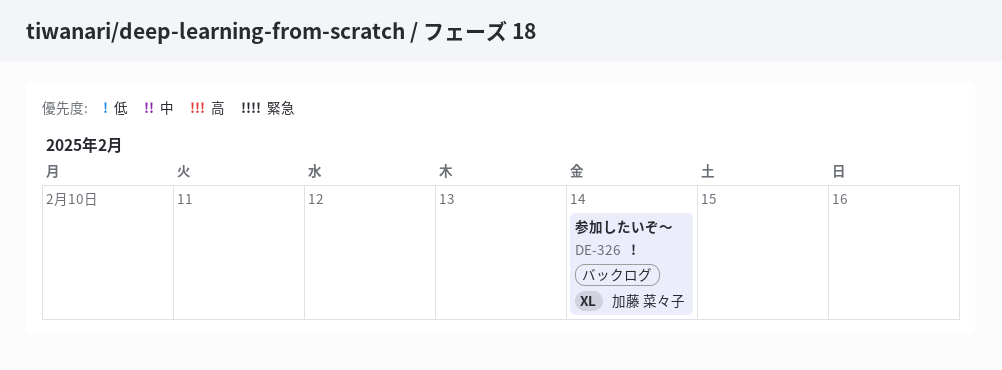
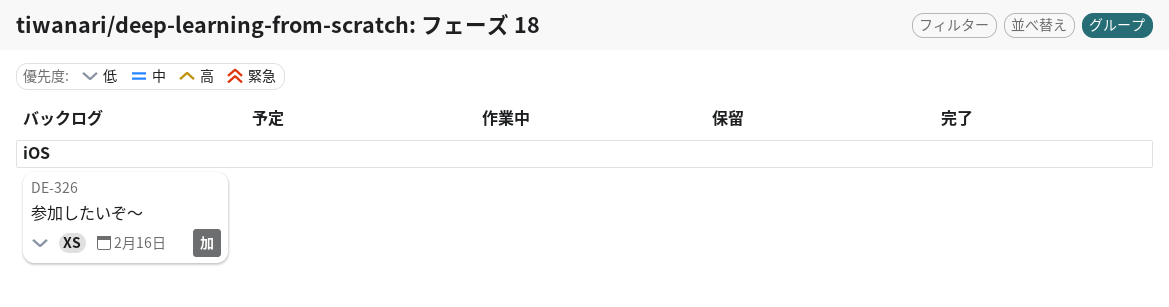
DE-326, estimate: XL -> XS
DE-326, due: Feb 14 -> Feb 16

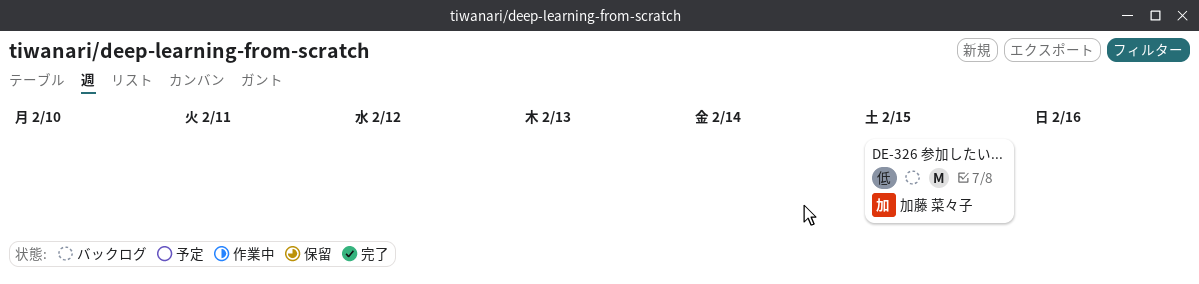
DE-326, estimate: XS -> M
DE-326, due: Feb 16 -> Feb 15

